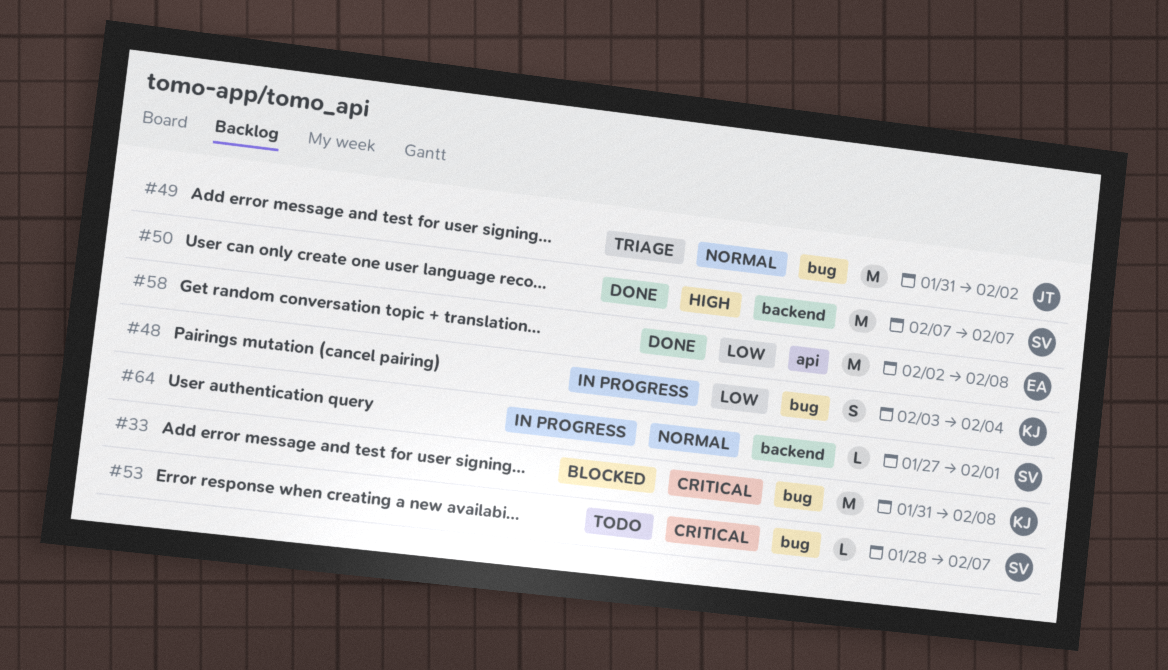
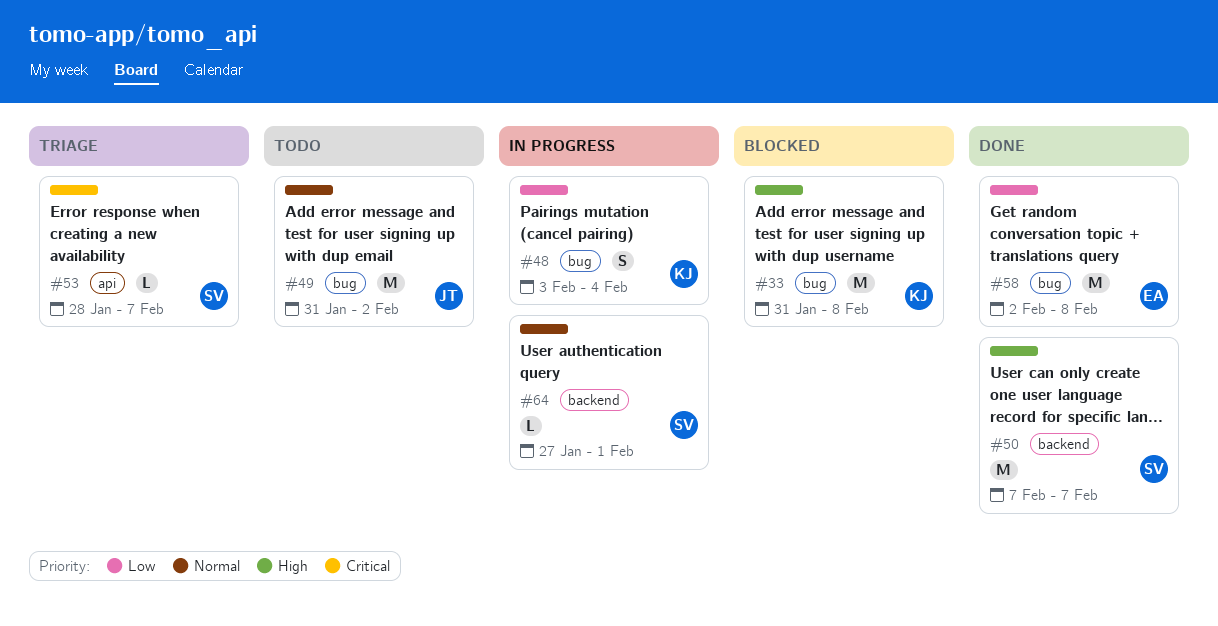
#33, priority: Critical -> High
#49, status: Triage -> Todo
#53, status: Todo -> Triage
#53, label: bug -> api
#58, label: api -> bug

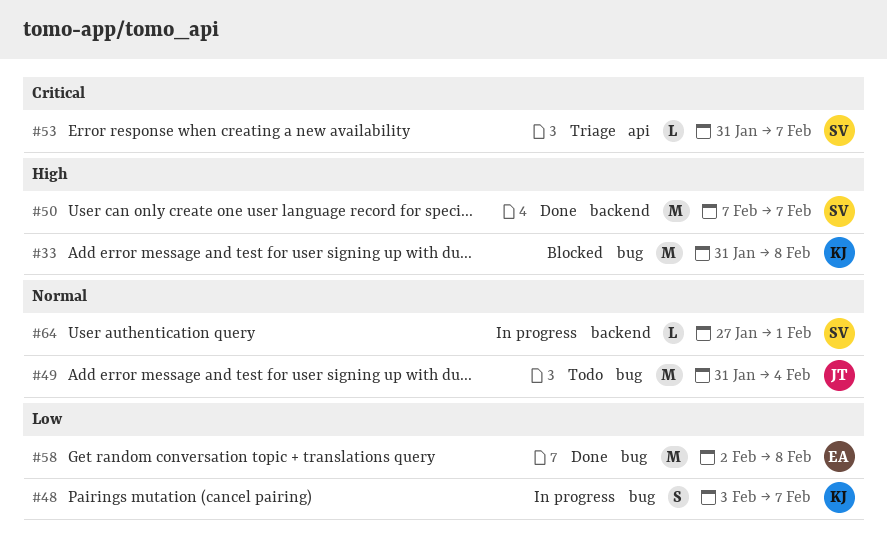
#48, due: Feb 4 -> Feb 7
#49, due: Feb 2 -> Feb 4
#53, start: Jan 28 -> Jan 31

